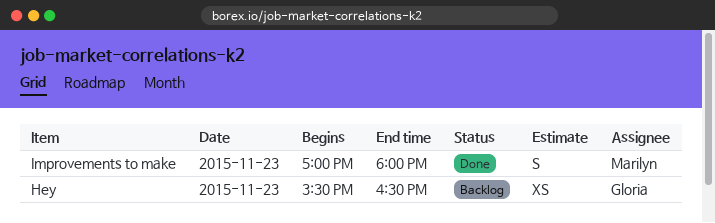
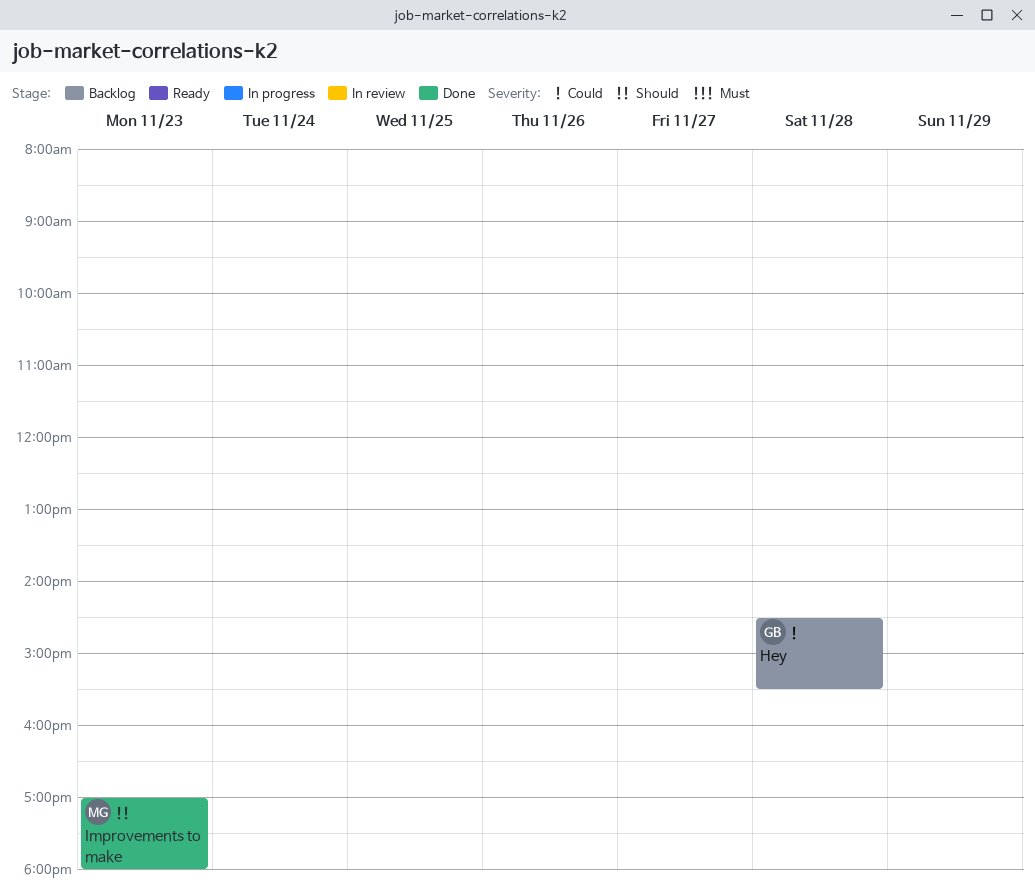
Hey, day: Nov 23 -> Nov 28
Hey, begins: 15:30 -> 14:30
Hey, ends: 16:30 -> 15:30

